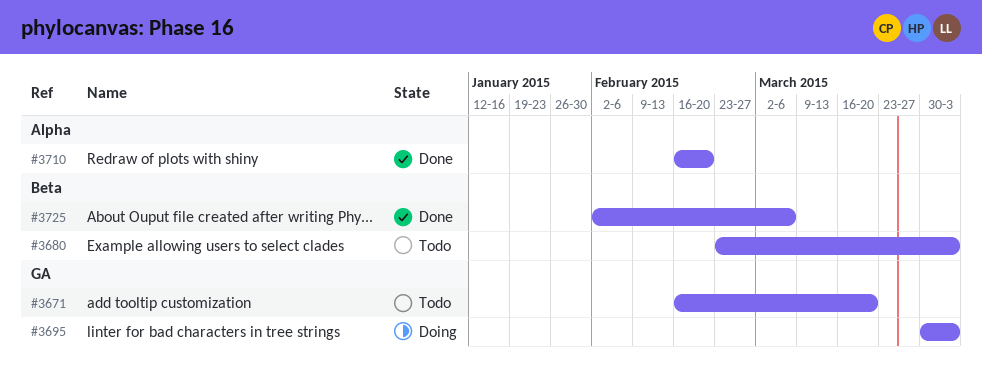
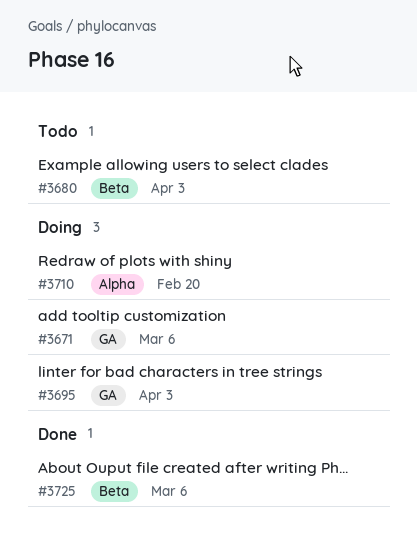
#3671, status: Todo -> Doing
#3671, due: Mar 20 -> Mar 6
#3710, status: Done -> Doing

